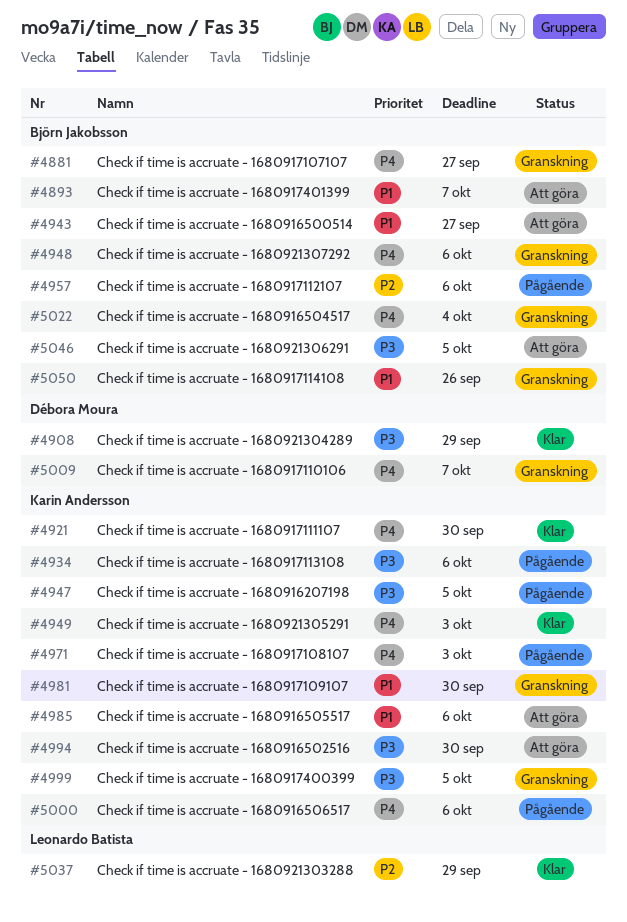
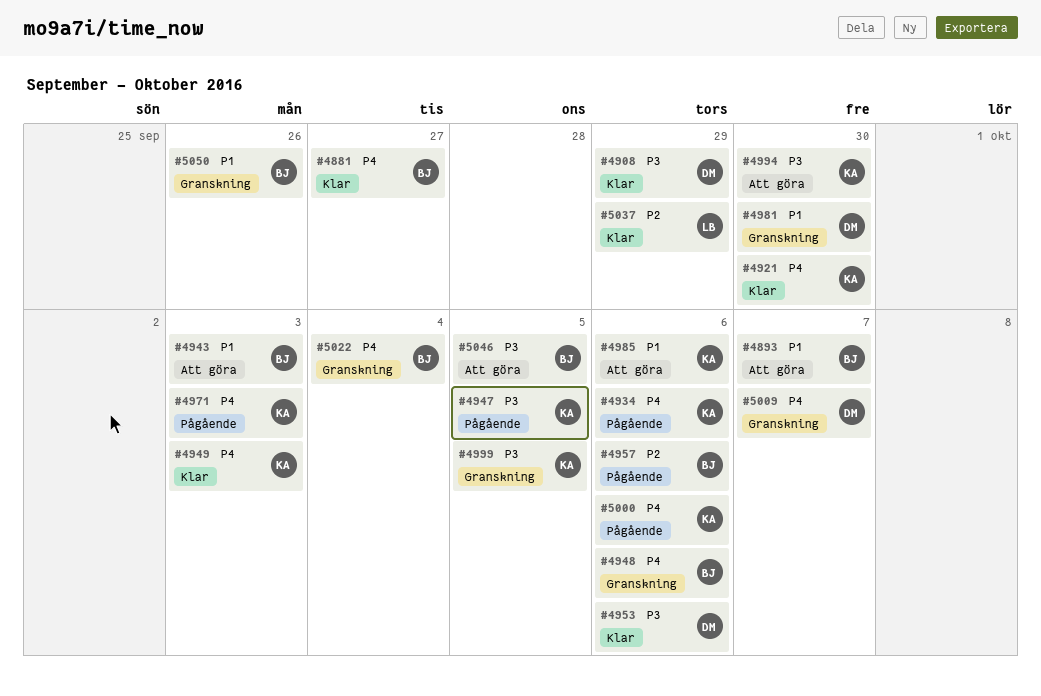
#4881, status: Granskning -> Klar
#4934, priority: P3 -> P4
#4943, due: Sep 27 -> Oct 3
#4953: none -> present
#4981, owner: Karin Andersson -> Débora Moura

